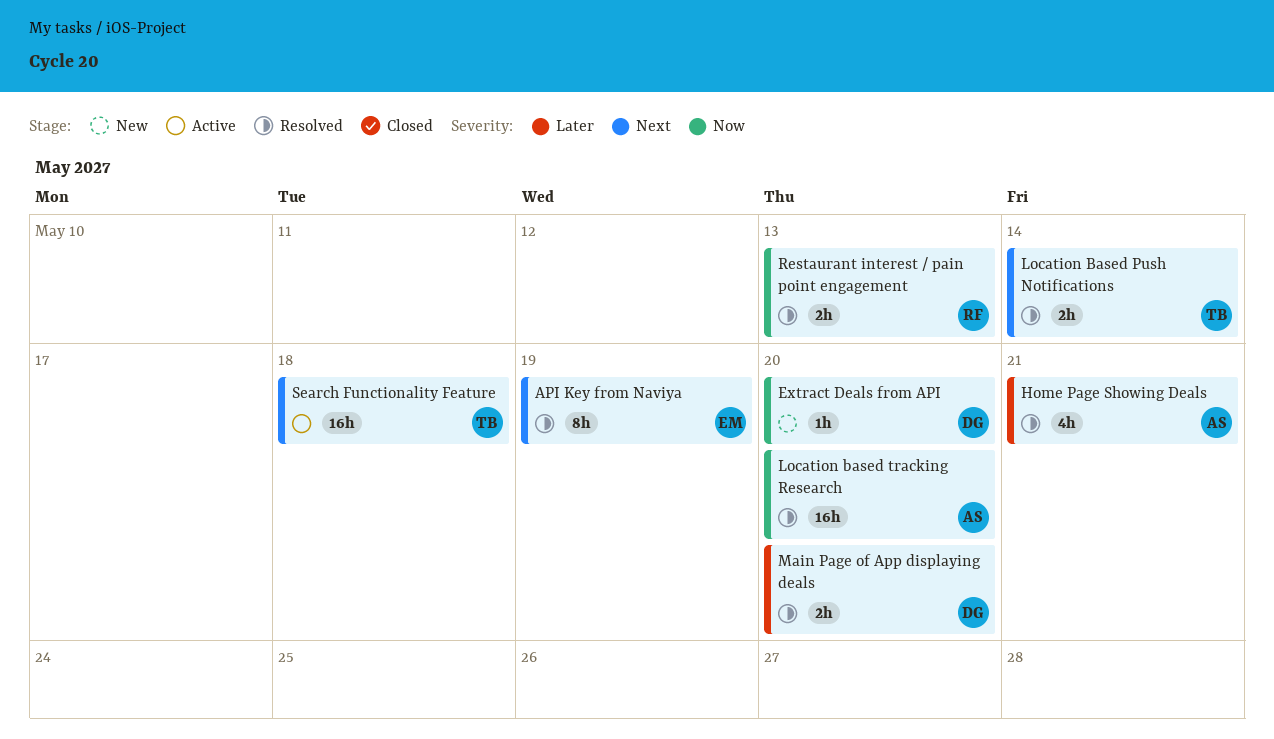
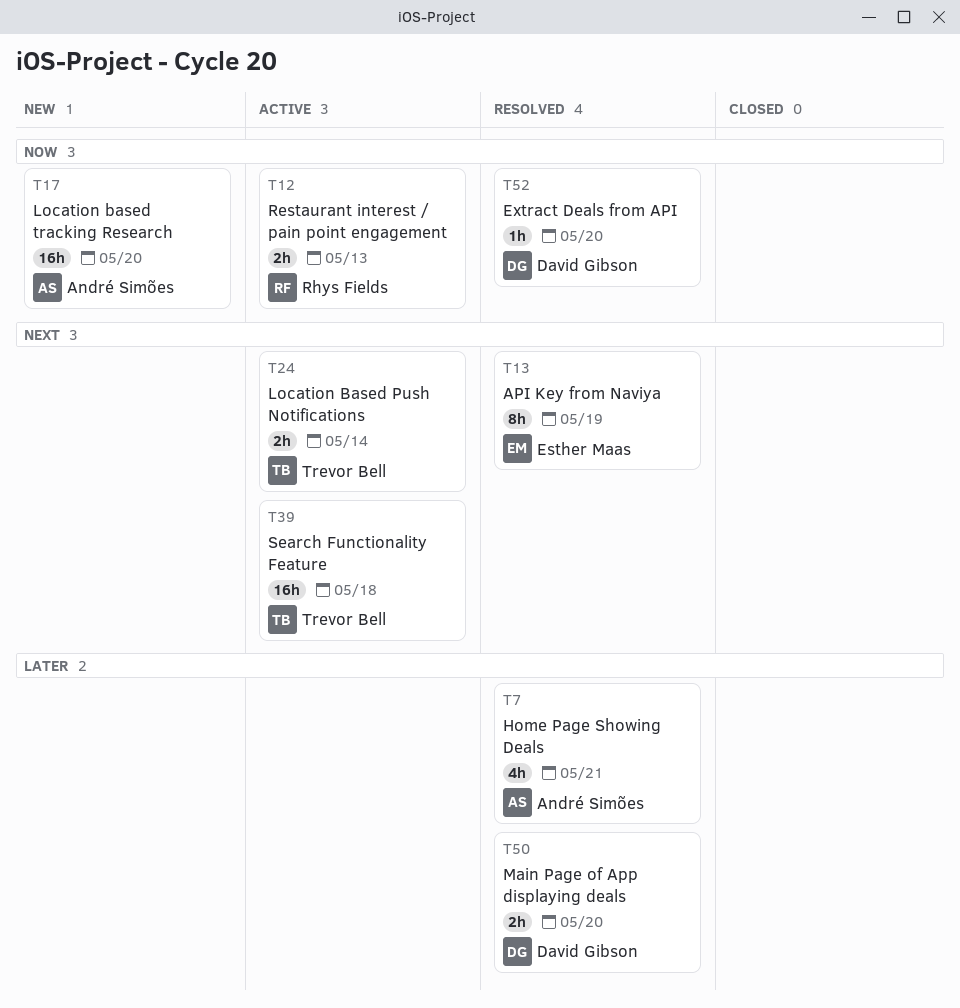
Extract Deals from API, status: New -> Resolved
Location Based Push Notifications, status: Resolved -> Active
Location based tracking Research, status: Resolved -> New
Restaurant interest / pain point engagement, status: Resolved -> Active

